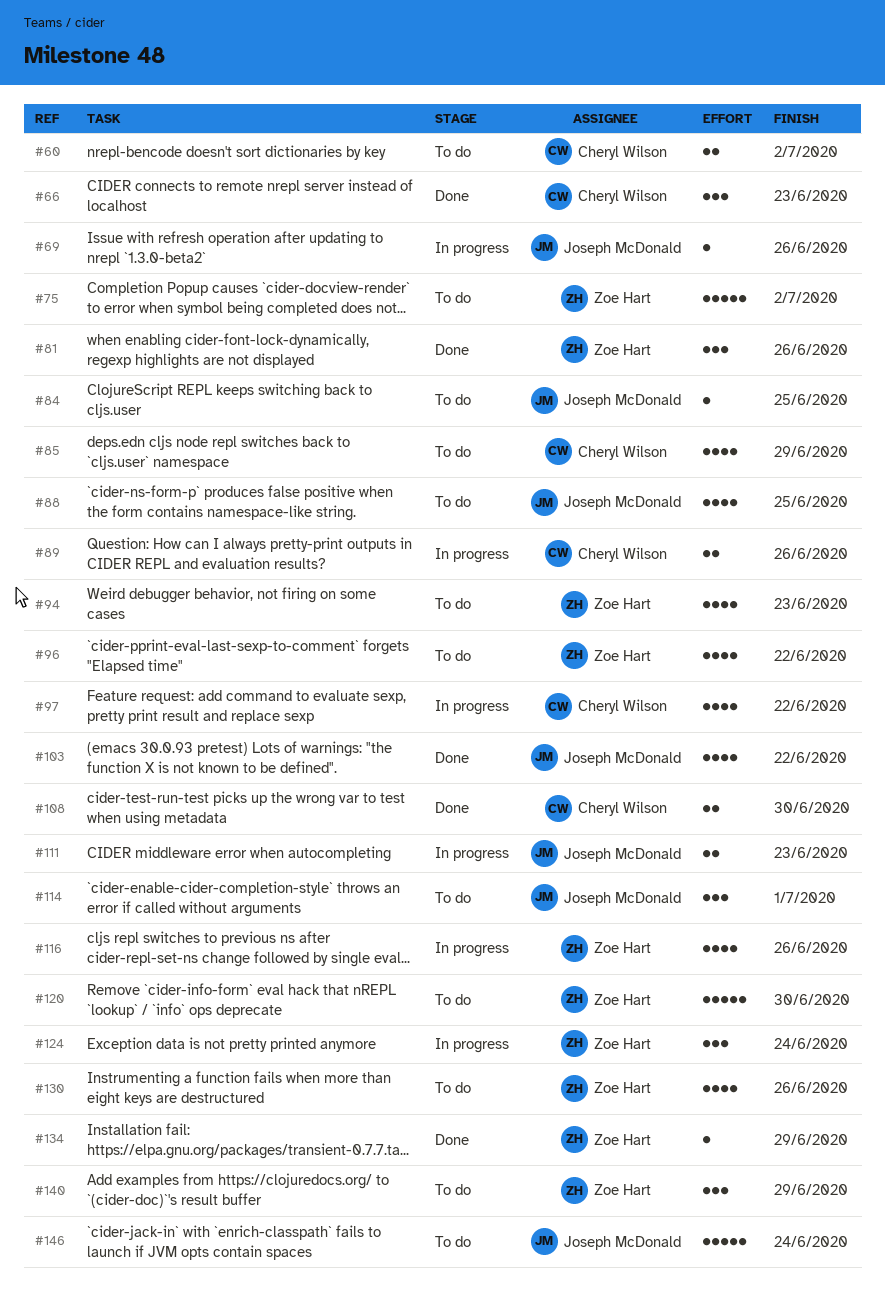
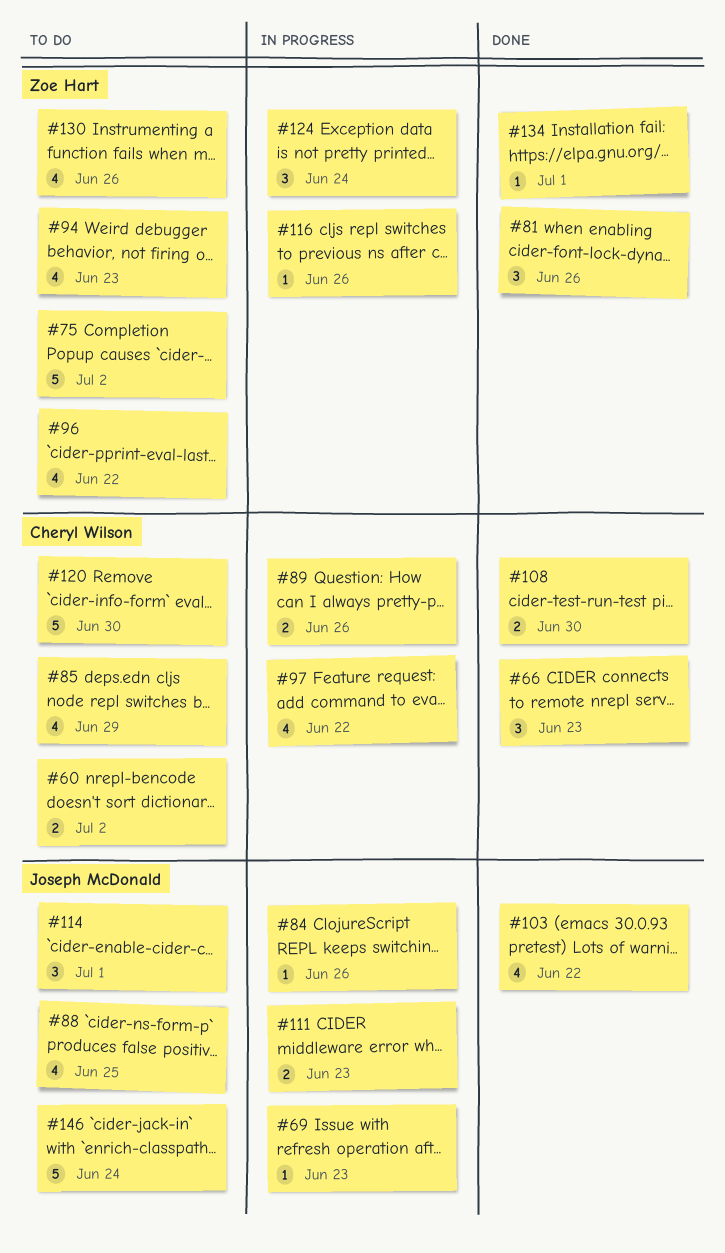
#69, due: Jun 26 -> Jun 23
#84, status: To do -> In progress
#84, due: Jun 25 -> Jun 26
#116, estimate: 4 -> 1
#120, owner: Zoe Hart -> Cheryl Wilson
#134, due: Jun 29 -> Jul 1
#140: present -> none

